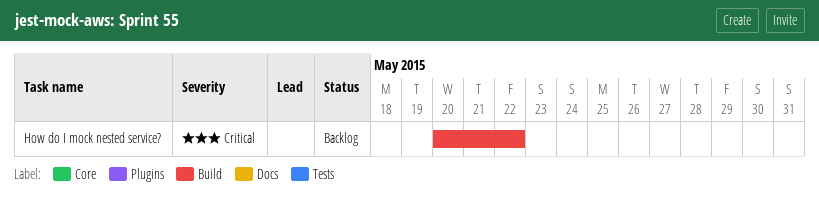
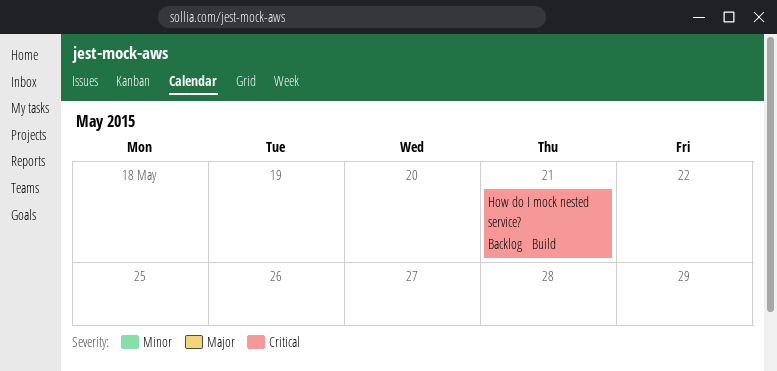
How do I mock nested service?, due: May 22 -> May 21

